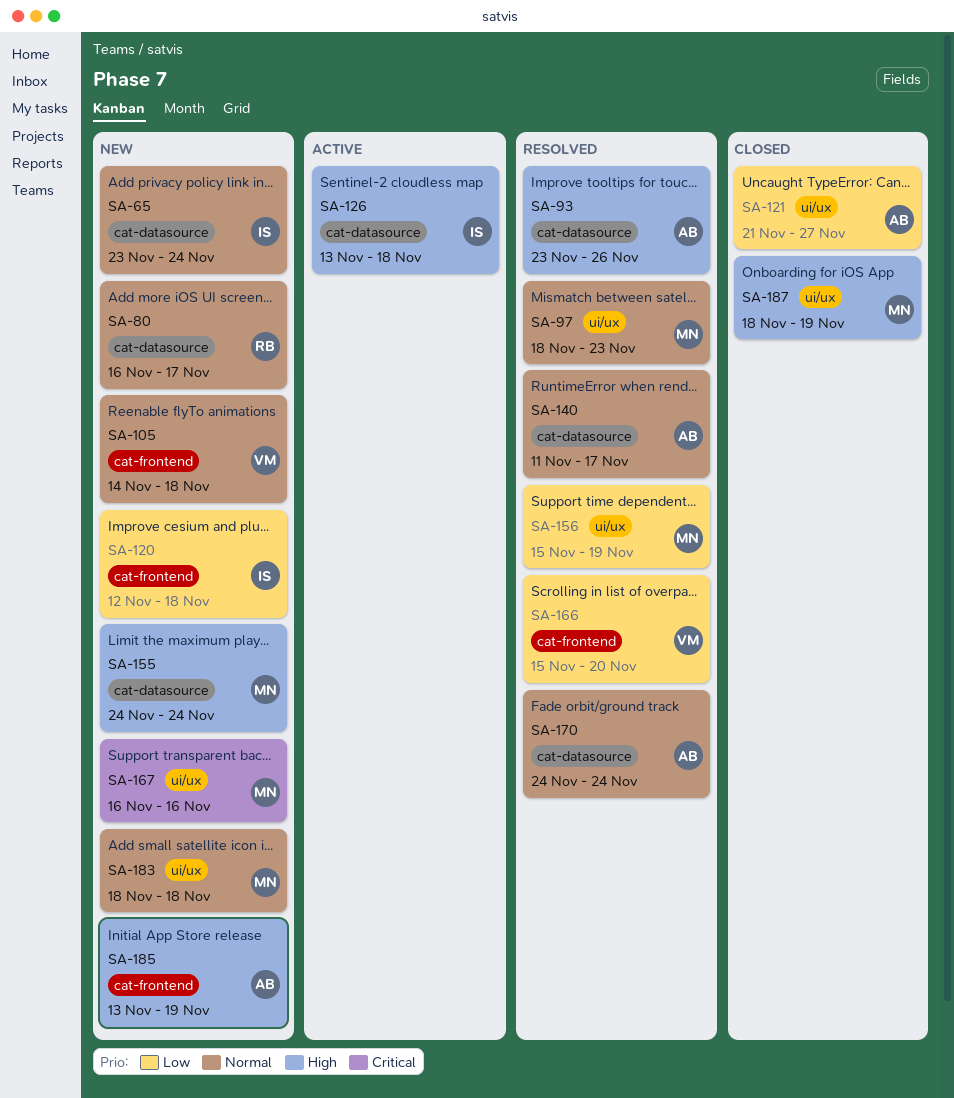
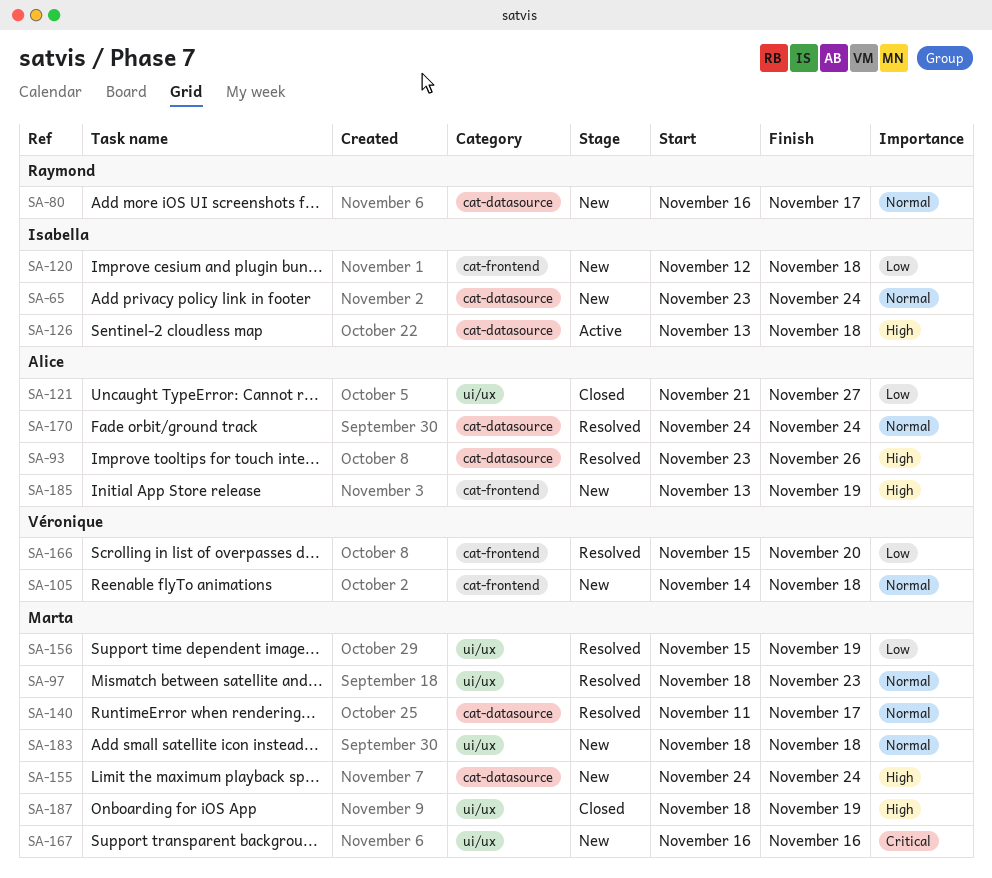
SA-140, owner: Alice -> Marta

